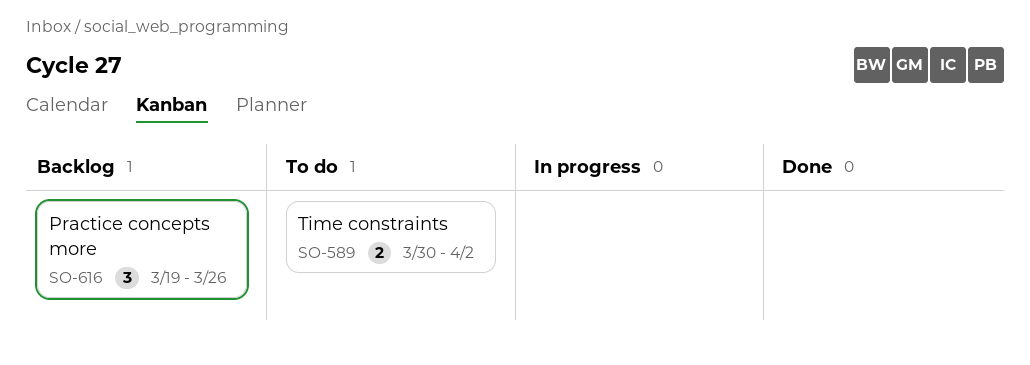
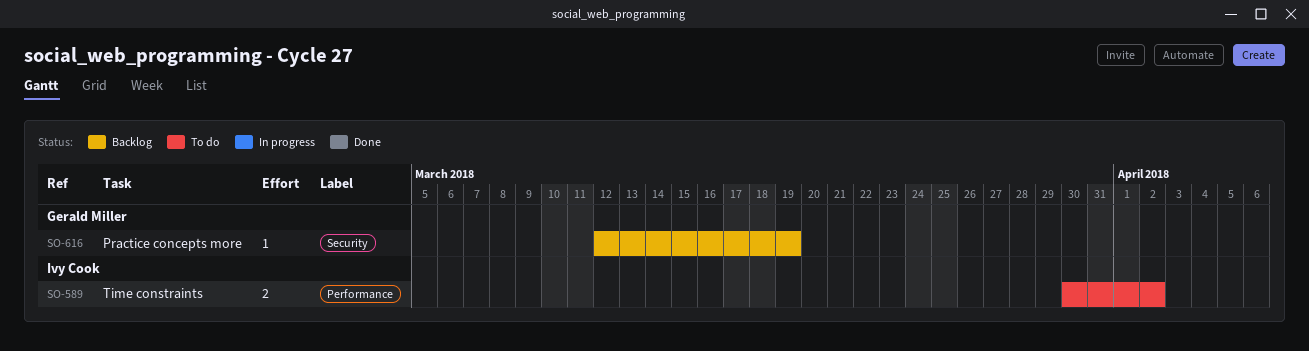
SO-616, estimate: 3 -> 1
SO-616, start: Mar 19 -> Mar 12
SO-616, due: Mar 26 -> Mar 19

